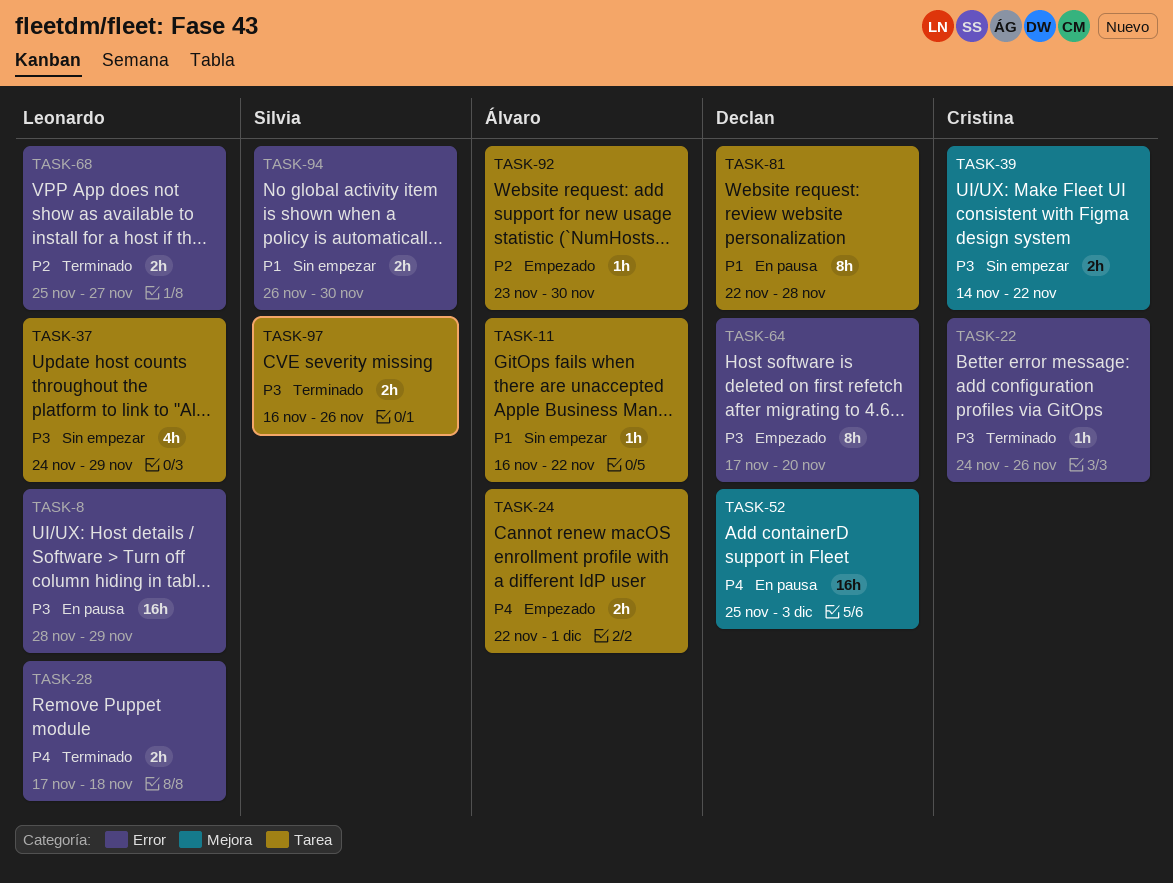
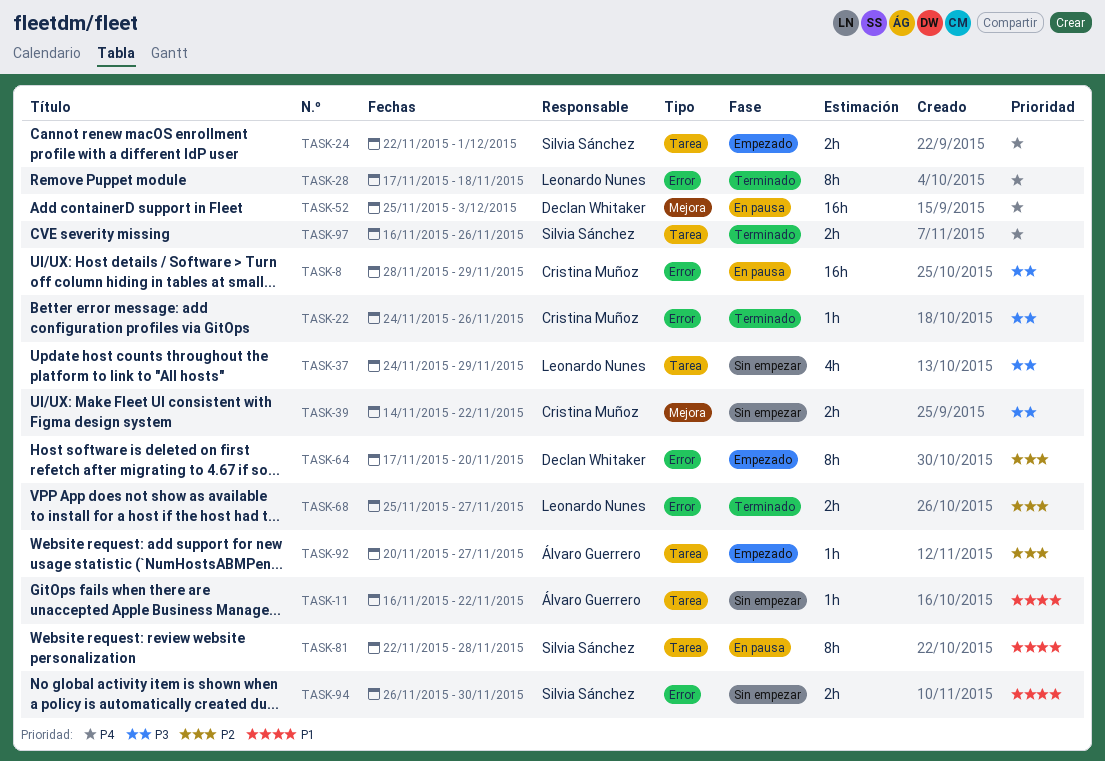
TASK-8, owner: Leonardo Nunes -> Cristina Muñoz
TASK-24, owner: Álvaro Guerrero -> Silvia Sánchez
TASK-28, estimate: 2h -> 8h
TASK-64, priority: P3 -> P2
TASK-81, owner: Declan Whitaker -> Silvia Sánchez
TASK-92, start: Nov 23 -> Nov 20
TASK-92, due: Nov 30 -> Nov 27
TASK-97, priority: P3 -> P4

